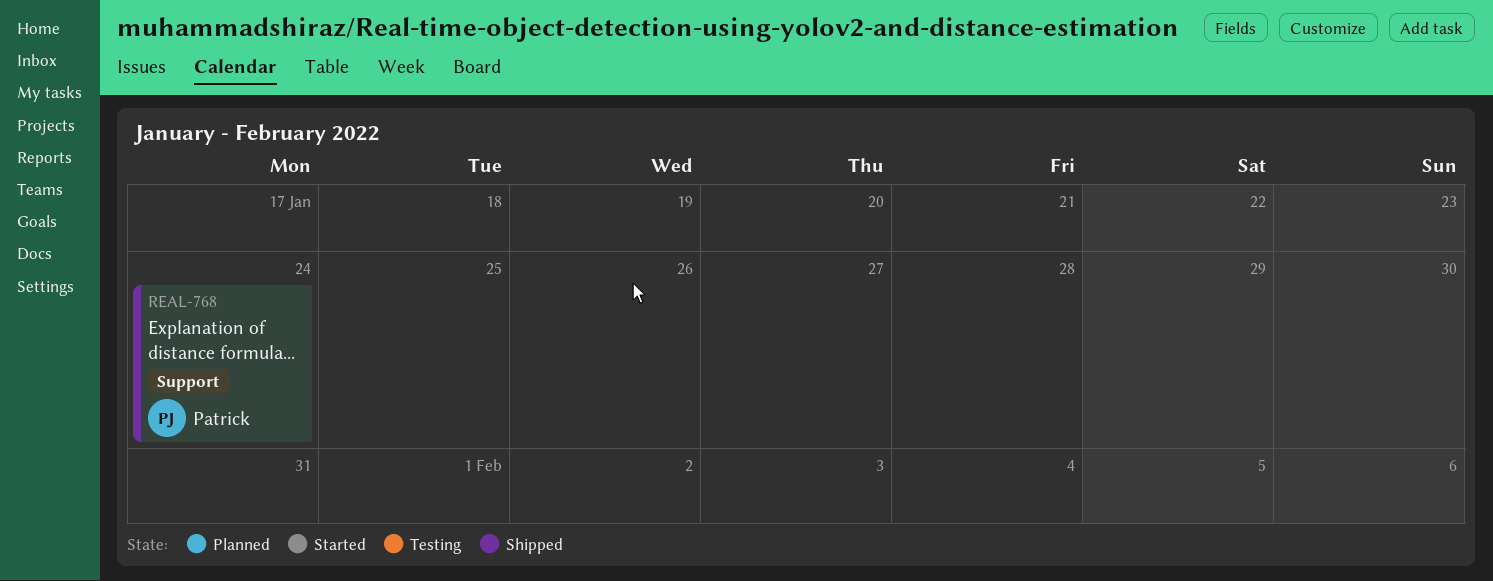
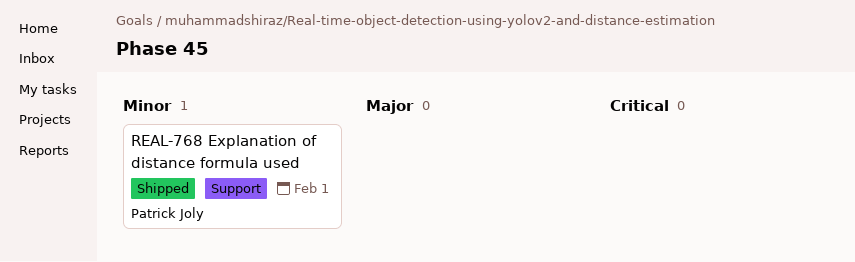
REAL-768, due: Jan 24 -> Feb 1

